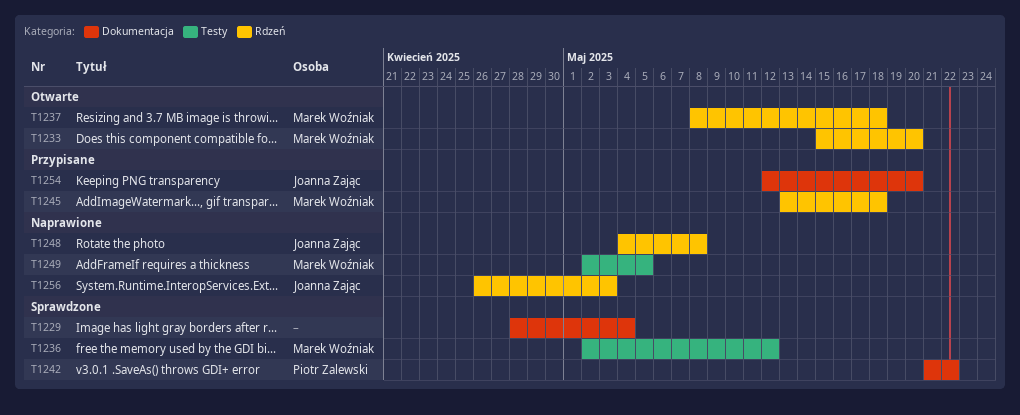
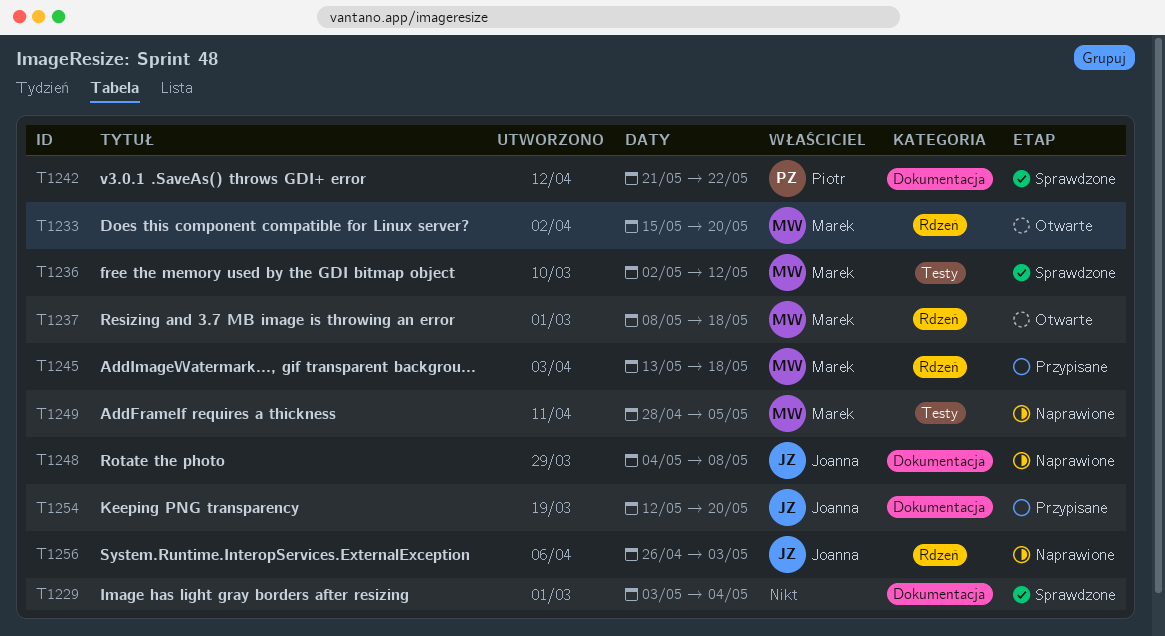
T1229, start: Apr 28 -> May 3
T1248, label: Rdzeń -> Dokumentacja
T1249, start: May 2 -> Apr 28

